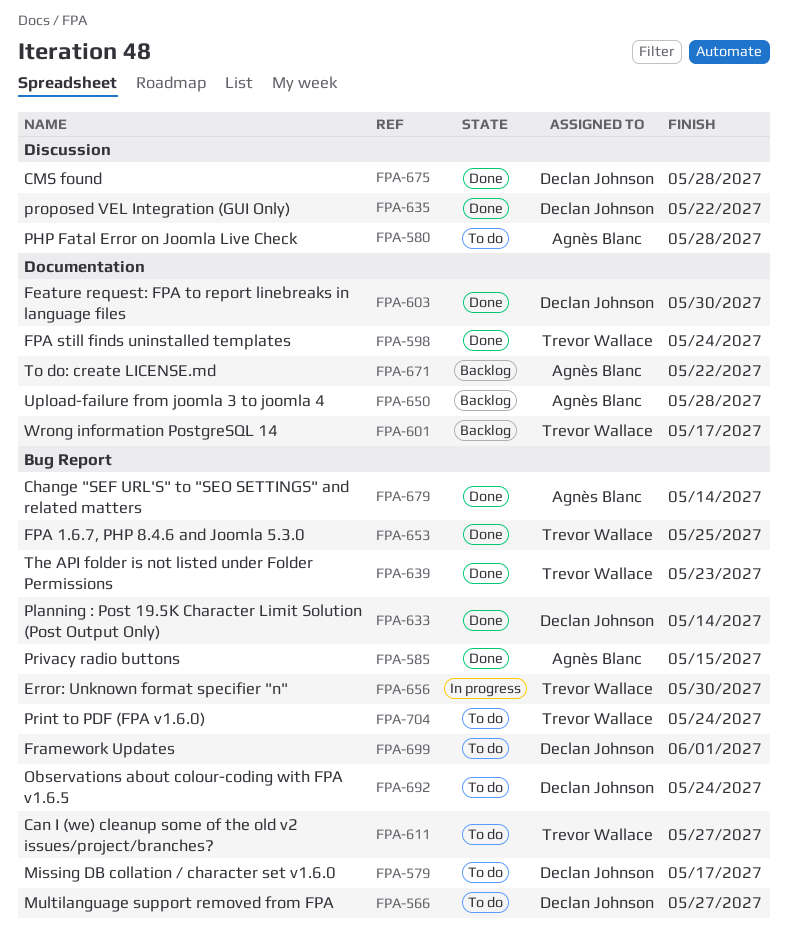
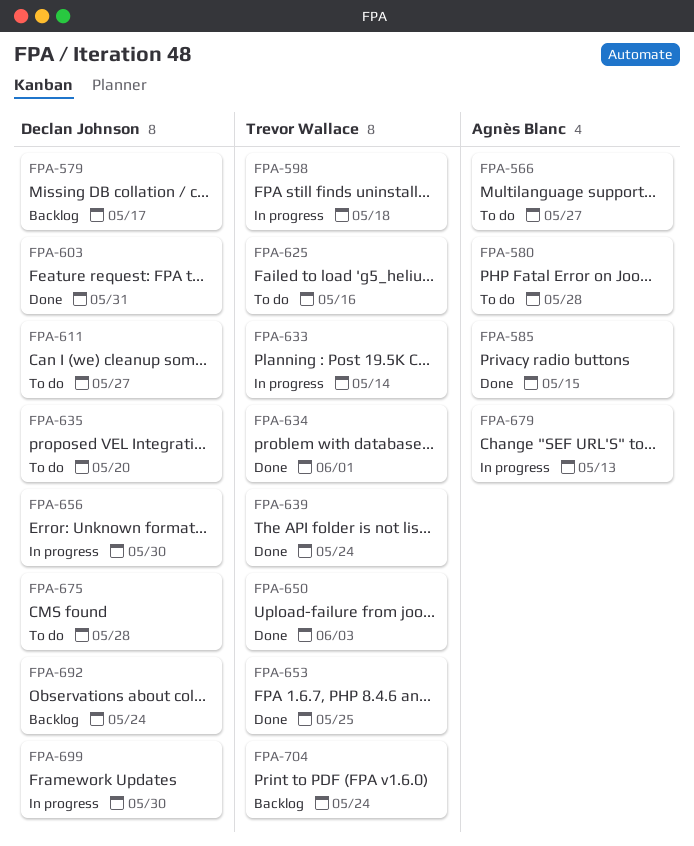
FPA-566, owner: Declan Johnson -> Agnès Blanc
FPA-579, status: To do -> Backlog
FPA-598, status: Done -> In progress
FPA-598, due: May 24 -> May 18
FPA-601: present -> none
FPA-603, due: May 30 -> May 31
FPA-611, owner: Trevor Wallace -> Declan Johnson
FPA-625: none -> present
FPA-633, status: Done -> In progress
FPA-633, owner: Declan Johnson -> Trevor Wallace
FPA-634: none -> present
FPA-635, status: Done -> To do
FPA-635, due: May 22 -> May 20
FPA-639, due: May 23 -> May 24
FPA-650, status: Backlog -> Done
FPA-650, owner: Agnès Blanc -> Trevor Wallace
FPA-650, due: May 28 -> Jun 3
FPA-656, owner: Trevor Wallace -> Declan Johnson
FPA-671: present -> none
FPA-675, status: Done -> To do
FPA-679, status: Done -> In progress
FPA-679, due: May 14 -> May 13
FPA-692, status: To do -> Backlog
FPA-699, status: To do -> In progress
FPA-699, due: Jun 1 -> May 30
FPA-704, status: To do -> Backlog

